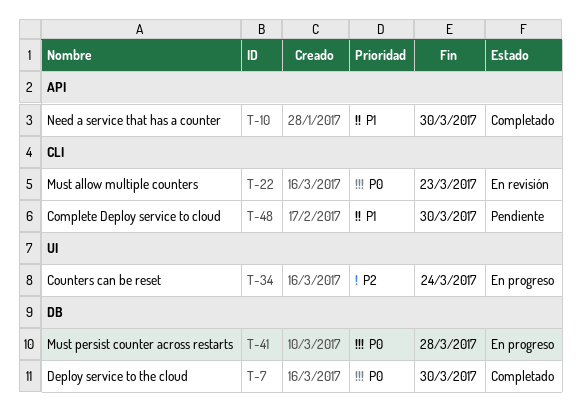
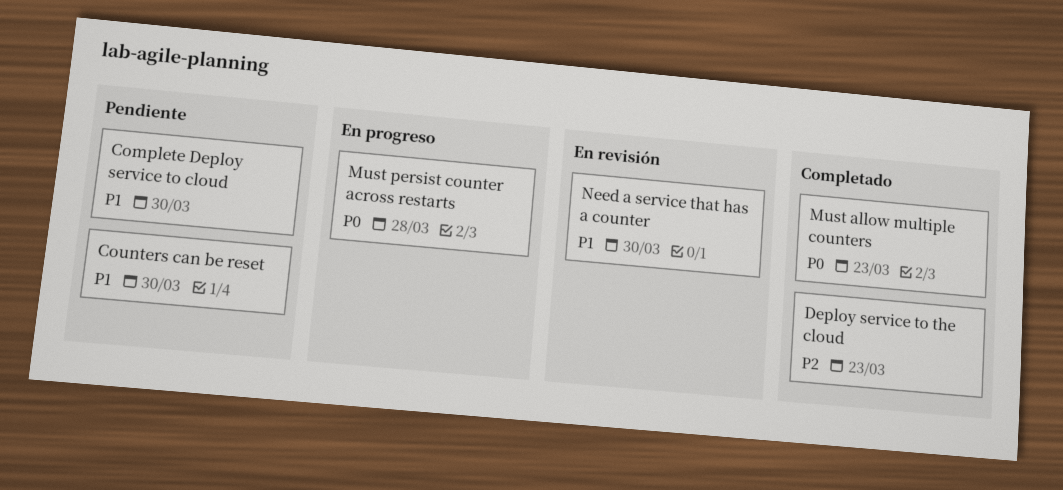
Counters can be reset, status: En progreso -> Pendiente
Counters can be reset, priority: P2 -> P1
Counters can be reset, due: Mar 24 -> Mar 30
Deploy service to the cloud, priority: P0 -> P2
Deploy service to the cloud, due: Mar 30 -> Mar 23
Must allow multiple counters, status: En revisión -> Completado
Need a service that has a counter, status: Completado -> En revisión

